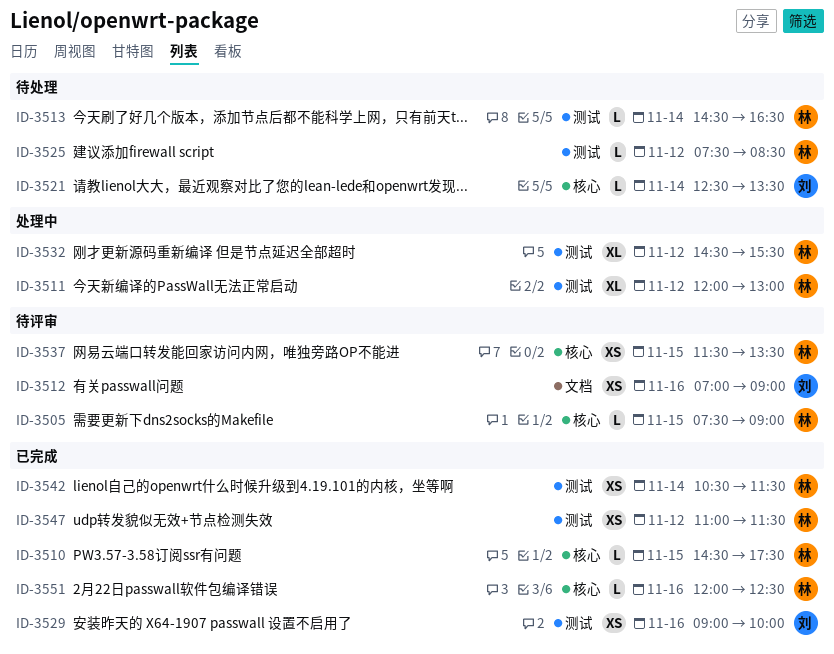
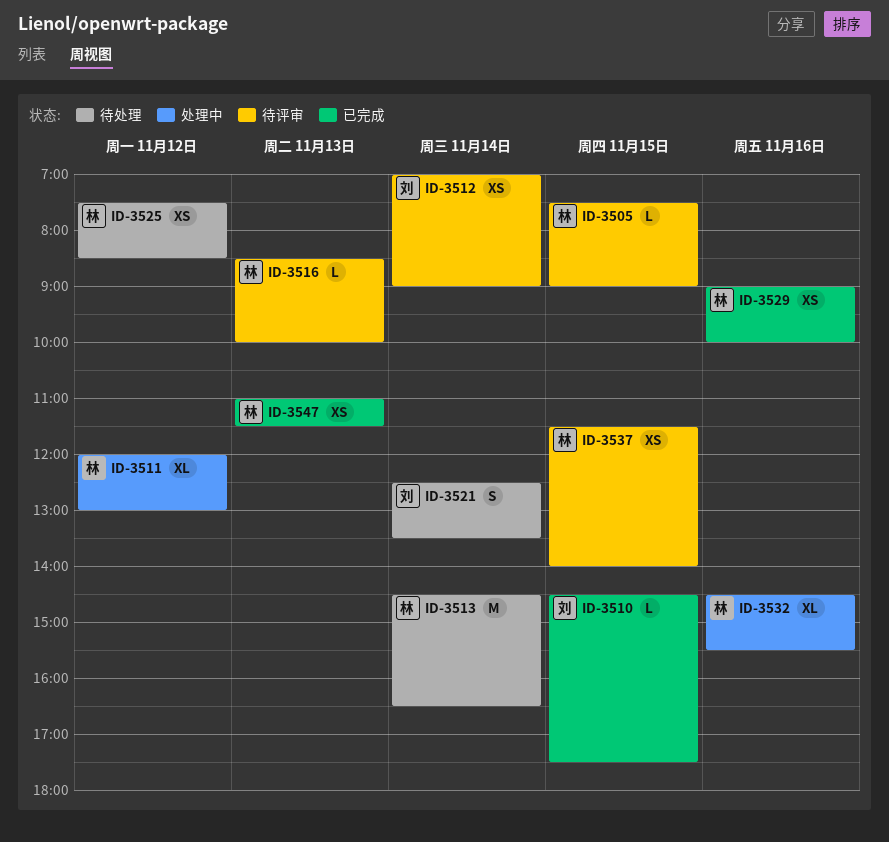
ID-3510, owner: 林 -> 刘
ID-3512, day: Nov 16 -> Nov 14
ID-3513, estimate: L -> M
ID-3516: none -> present
ID-3521, estimate: L -> S
ID-3525, estimate: L -> XS
ID-3529, owner: 刘 -> 林
ID-3532, day: Nov 12 -> Nov 16
ID-3537, ends: 13:30 -> 14:00
ID-3542: present -> none
ID-3547, day: Nov 12 -> Nov 13
ID-3551: present -> none

